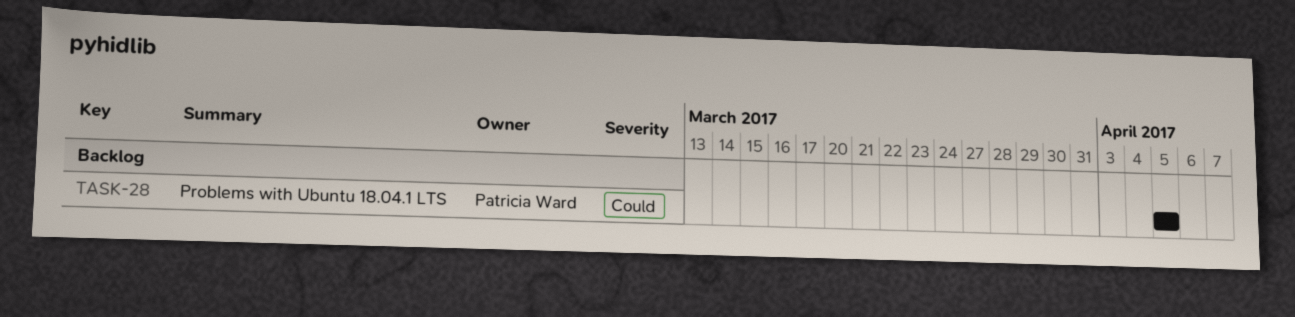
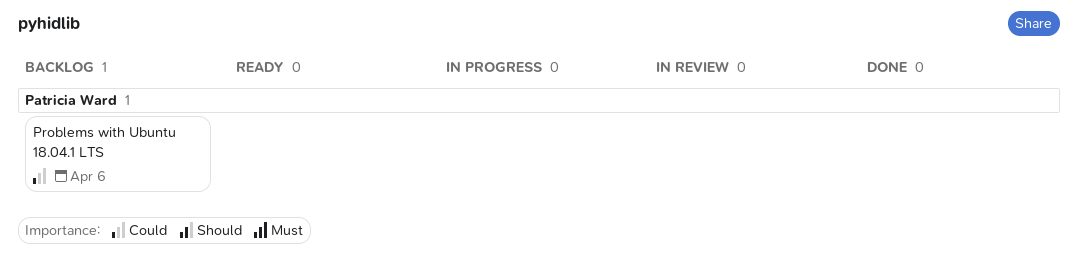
Problems with Ubuntu 18.04.1 LTS, due: Apr 5 -> Apr 6

